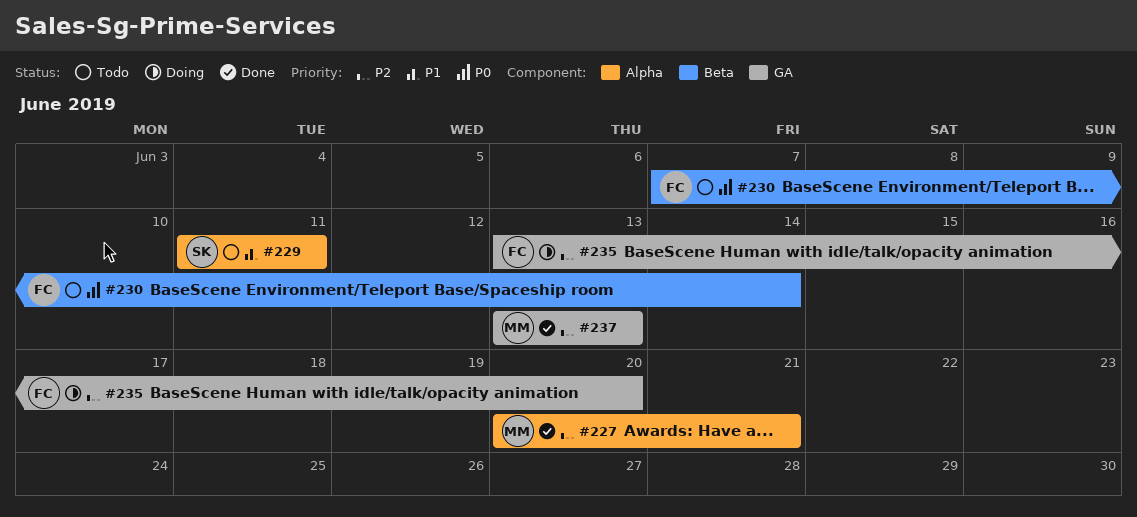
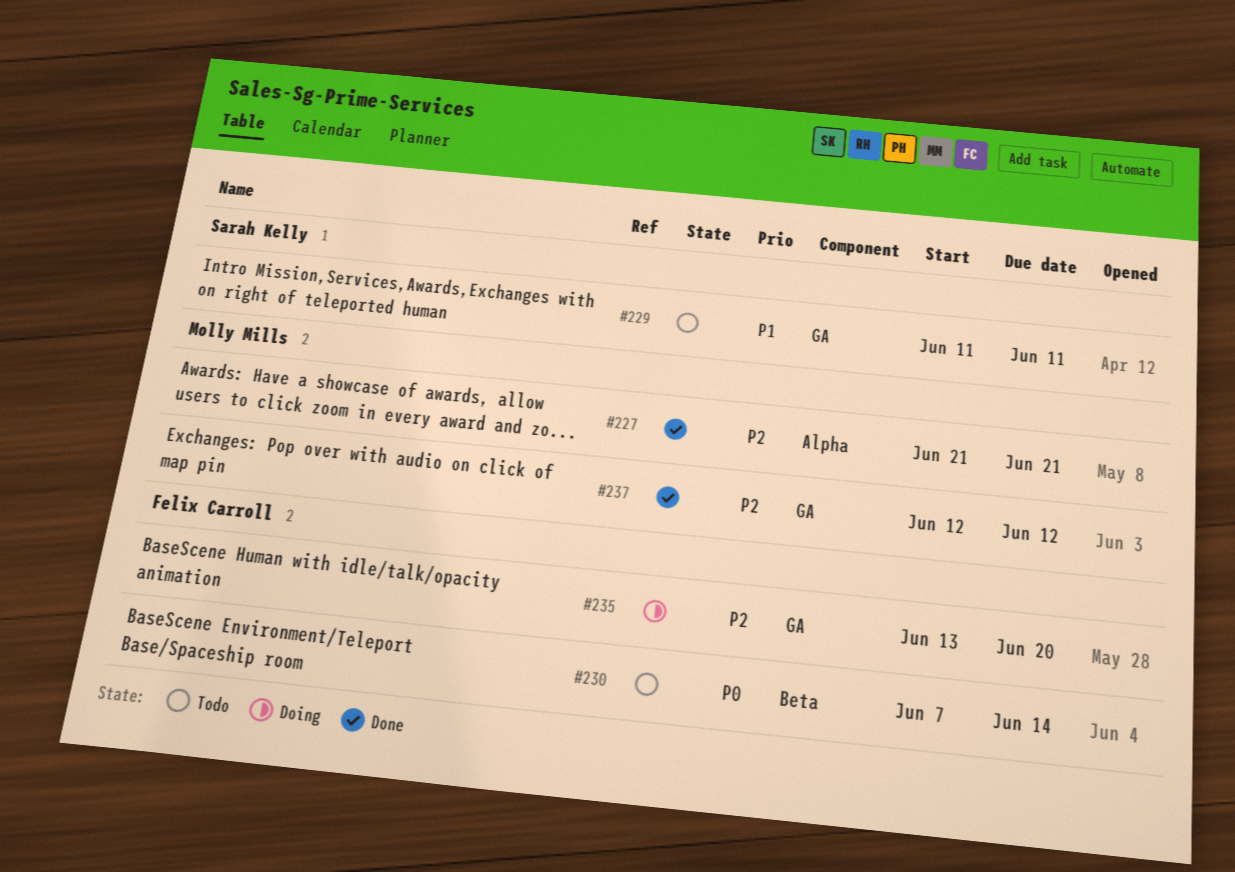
#227, start: Jun 20 -> Jun 21
#229, label: Alpha -> GA
#237, start: Jun 13 -> Jun 12
#237, due: Jun 13 -> Jun 12

